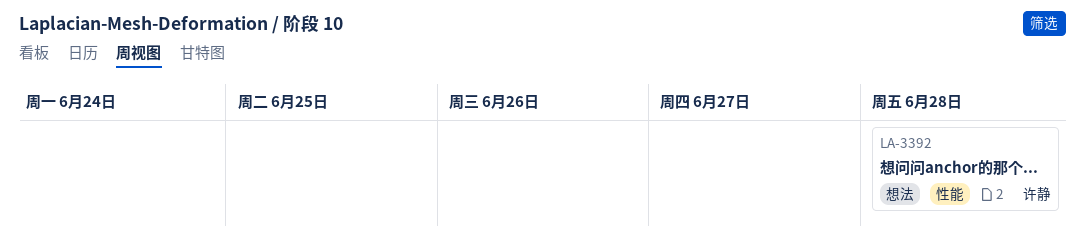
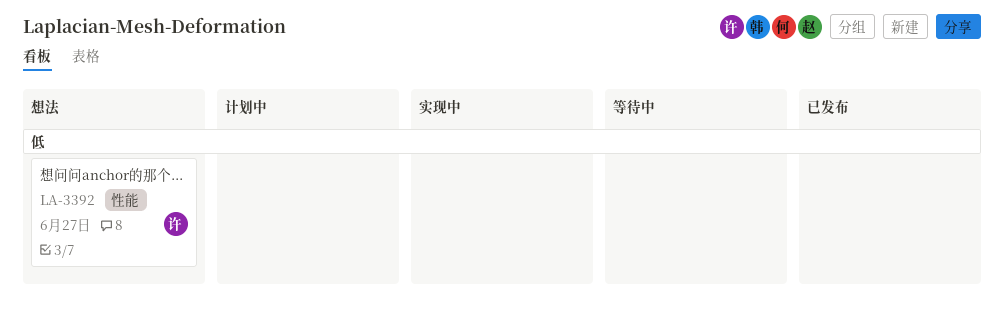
LA-3392, due: Jun 28 -> Jun 27

